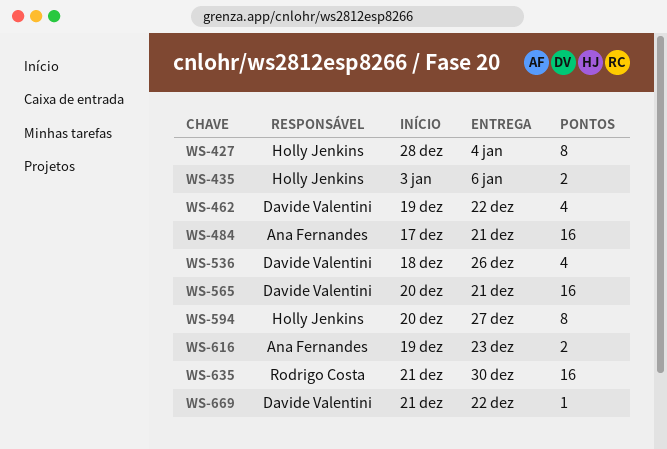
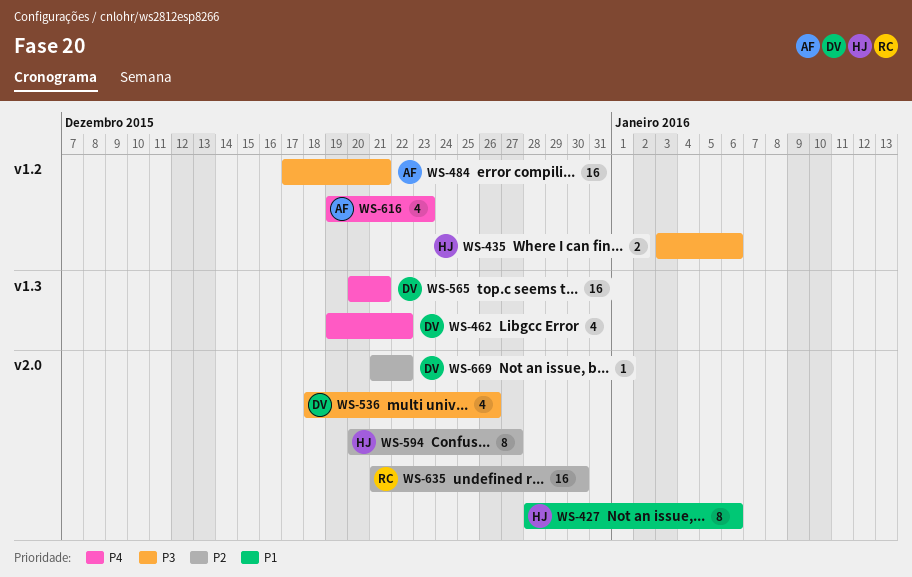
WS-427, due: Jan 4 -> Jan 6
WS-616, estimate: 2 -> 4

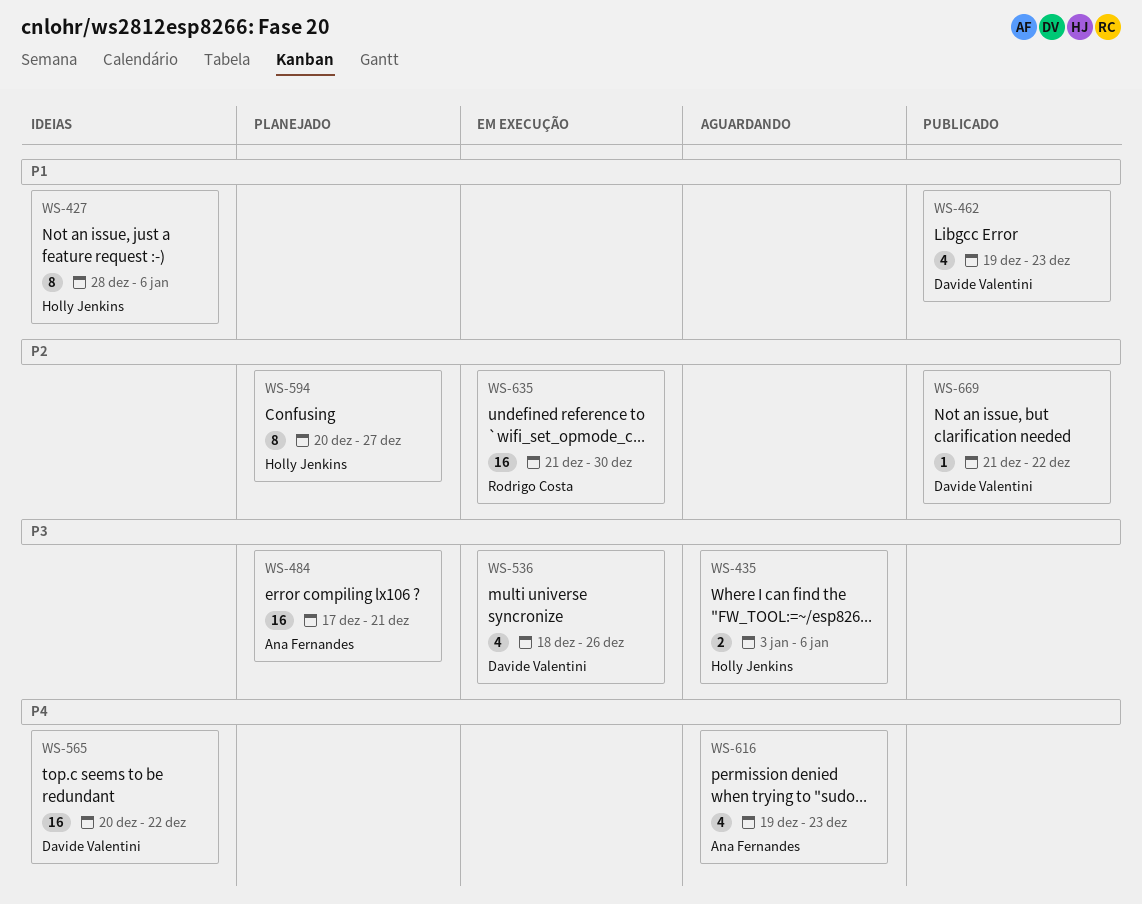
WS-462, priority: P4 -> P1
WS-462, due: Dec 22 -> Dec 23
WS-565, due: Dec 21 -> Dec 22

